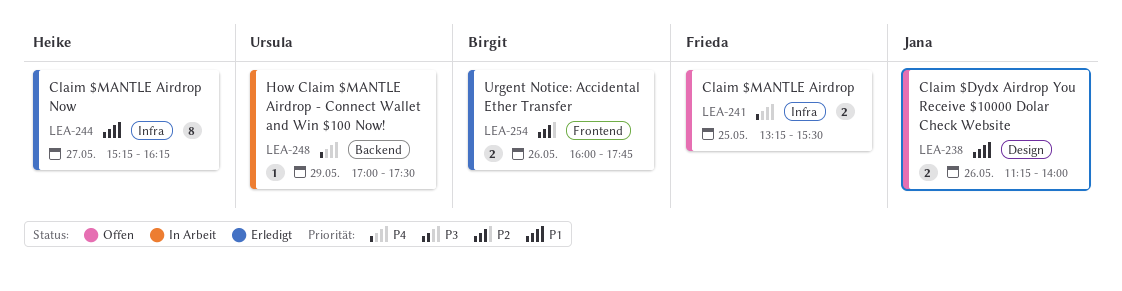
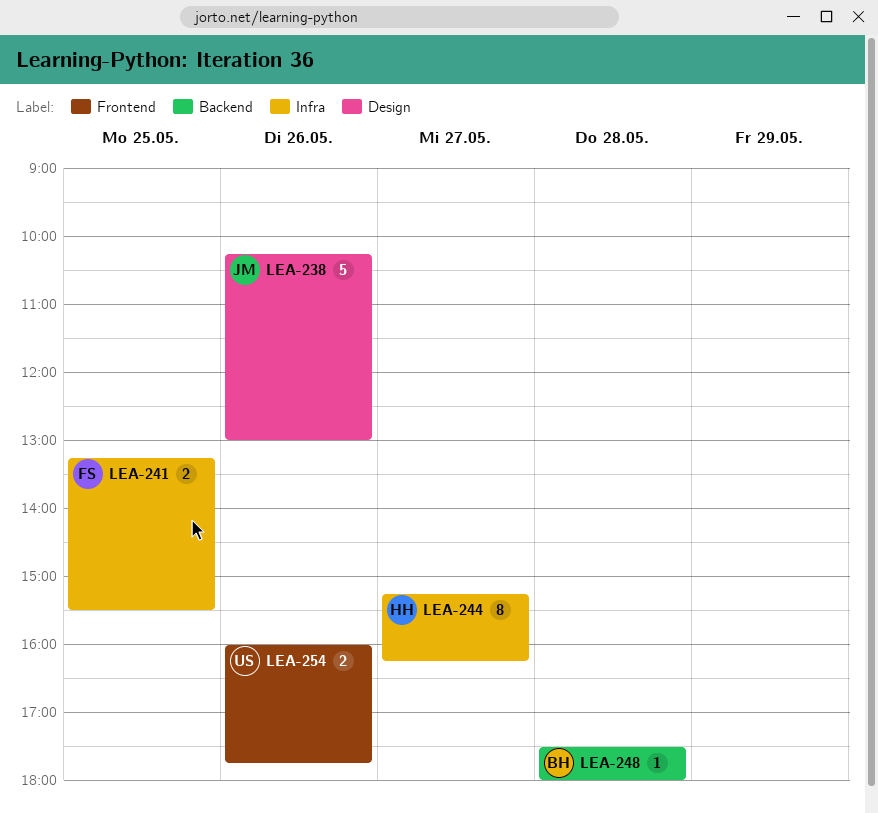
LEA-238, estimate: 2 -> 5
LEA-238, begins: 11:15 -> 10:15
LEA-238, ends: 14:00 -> 13:00
LEA-248, owner: Ursula -> Birgit
LEA-248, day: May 29 -> May 28
LEA-248, begins: 17:00 -> 17:30
LEA-248, ends: 17:30 -> 18:00
LEA-254, owner: Birgit -> Ursula

